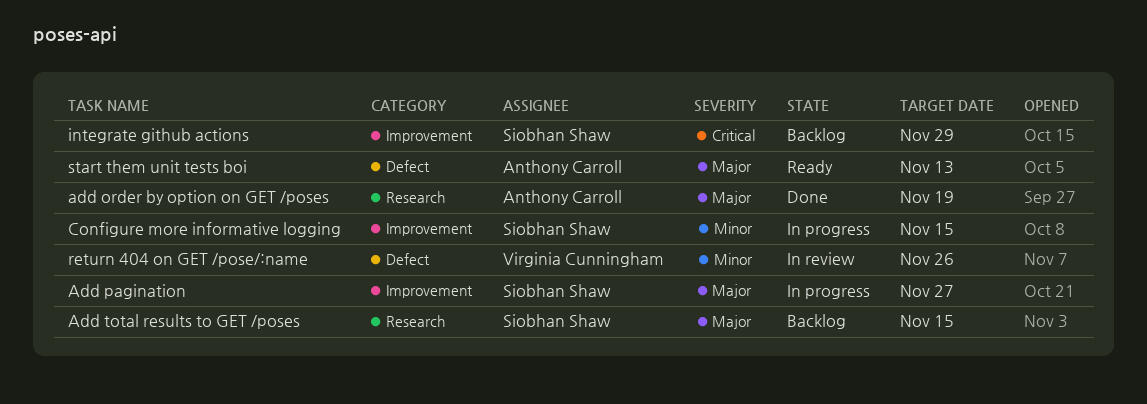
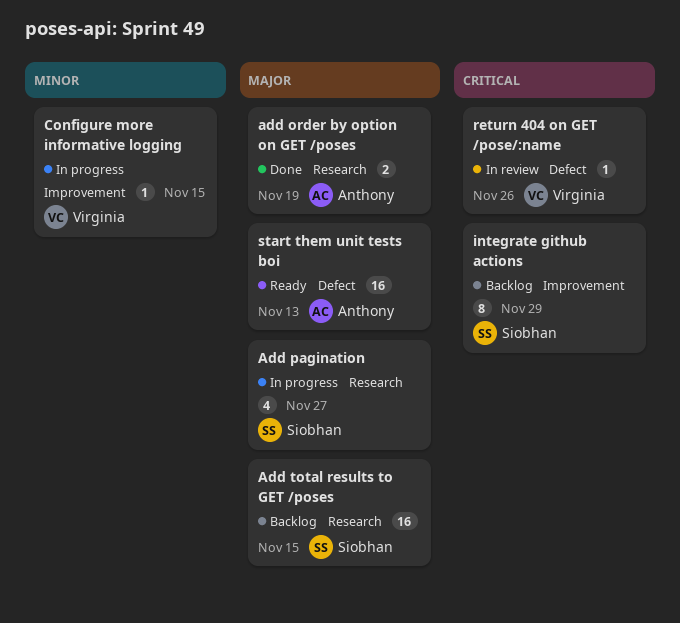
Add pagination, label: Improvement -> Research
Configure more informative logging, owner: Siobhan Shaw -> Virginia Cunningham
return 404 on GET /pose/:name, priority: Minor -> Critical

